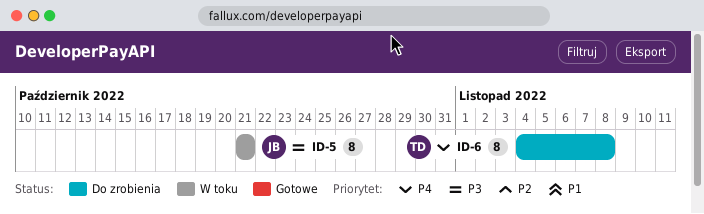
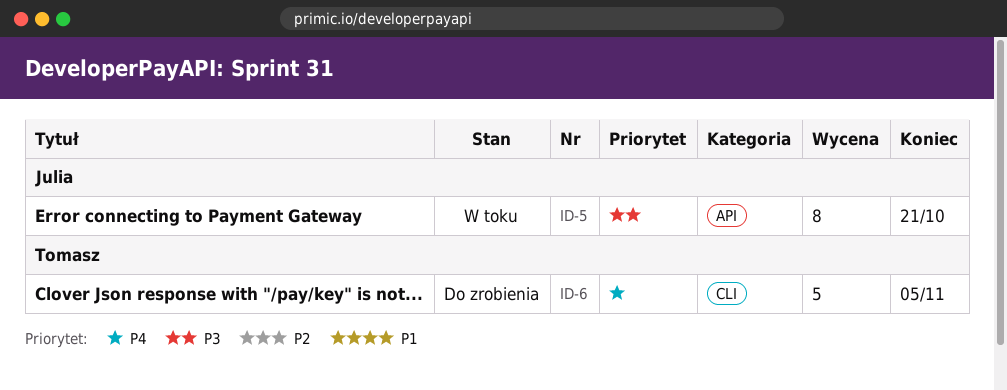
ID-6, estimate: 8 -> 5
ID-6, due: Nov 8 -> Nov 5

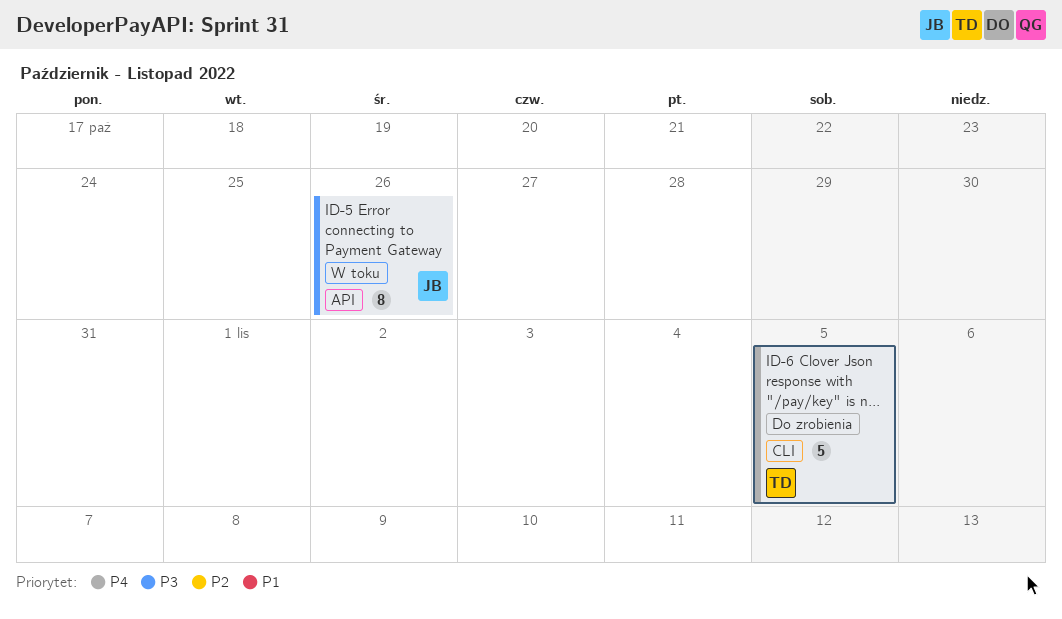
ID-5, due: Oct 21 -> Oct 26

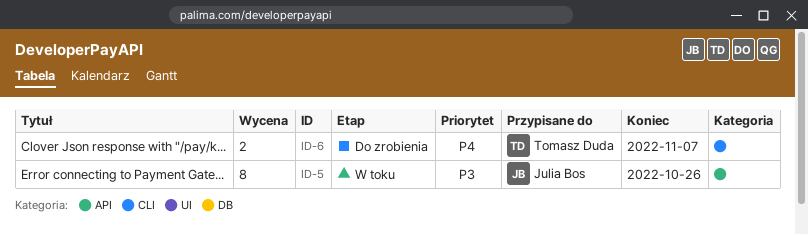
ID-6, estimate: 5 -> 2
ID-6, due: Nov 5 -> Nov 7

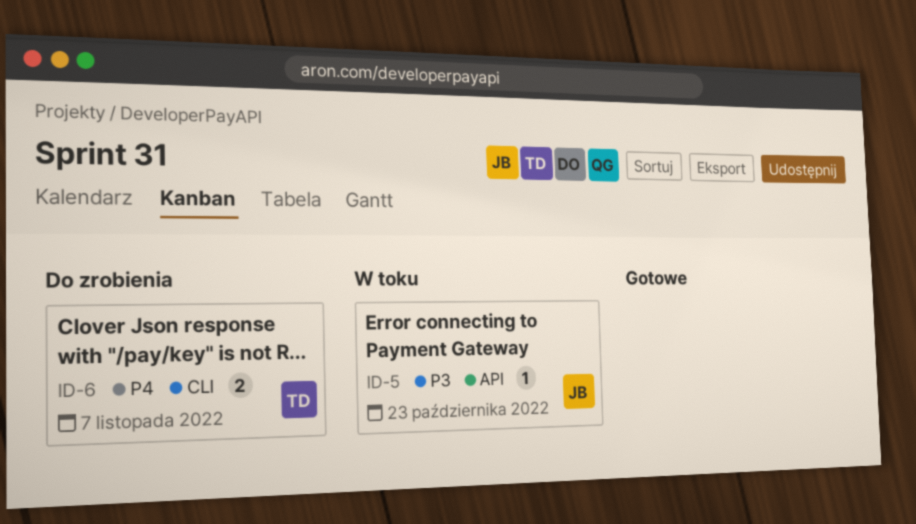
ID-5, estimate: 8 -> 1
ID-5, due: Oct 26 -> Oct 23

